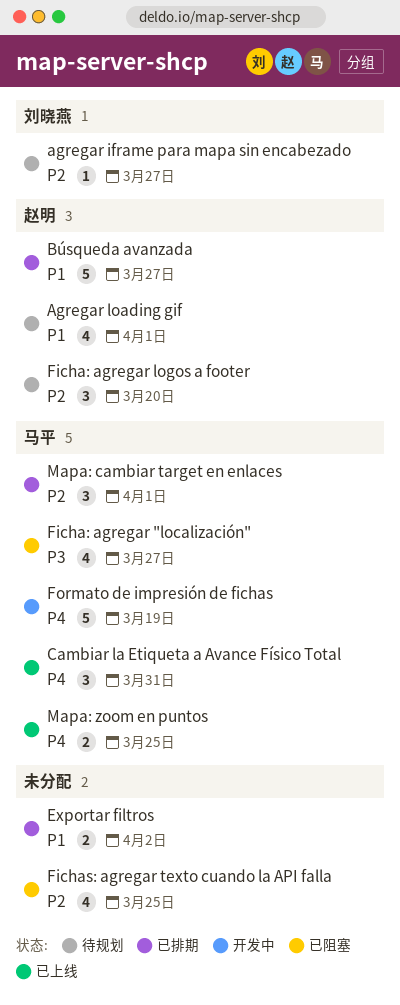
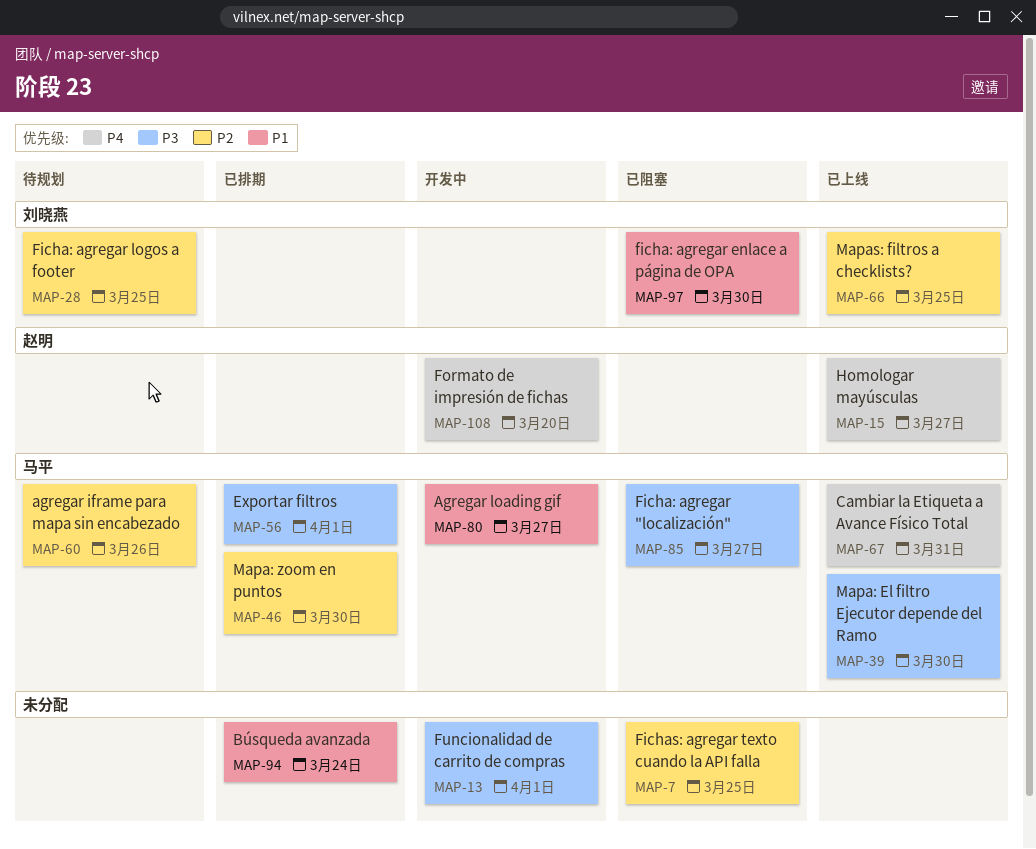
agregar iframe para mapa sin encabezado, owner: 刘晓燕 -> 马平
agregar iframe para mapa sin encabezado, due: Mar 27 -> Mar 26
Agregar loading gif, status: 待规划 -> 开发中
Agregar loading gif, owner: 赵明 -> 马平
Agregar loading gif, due: Apr 1 -> Mar 27
Búsqueda avanzada, owner: 赵明 -> none
Búsqueda avanzada, due: Mar 27 -> Mar 24
Exportar filtros, owner: none -> 马平
Exportar filtros, priority: P1 -> P3
Exportar filtros, due: Apr 2 -> Apr 1
ficha: agregar enlace a página de OPA: none -> present
Ficha: agregar logos a footer, owner: 赵明 -> 刘晓燕
Ficha: agregar logos a footer, due: Mar 20 -> Mar 25
Formato de impresión de fichas, owner: 马平 -> 赵明
Formato de impresión de fichas, due: Mar 19 -> Mar 20
Funcionalidad de carrito de compras: none -> present
Homologar mayúsculas: none -> present
Mapa: cambiar target en enlaces: present -> none
Mapa: El filtro Ejecutor depende del Ramo: none -> present
Mapa: zoom en puntos, status: 已上线 -> 已排期
Mapa: zoom en puntos, priority: P4 -> P2
Mapa: zoom en puntos, due: Mar 25 -> Mar 30
Mapas: filtros a checklists?: none -> present

